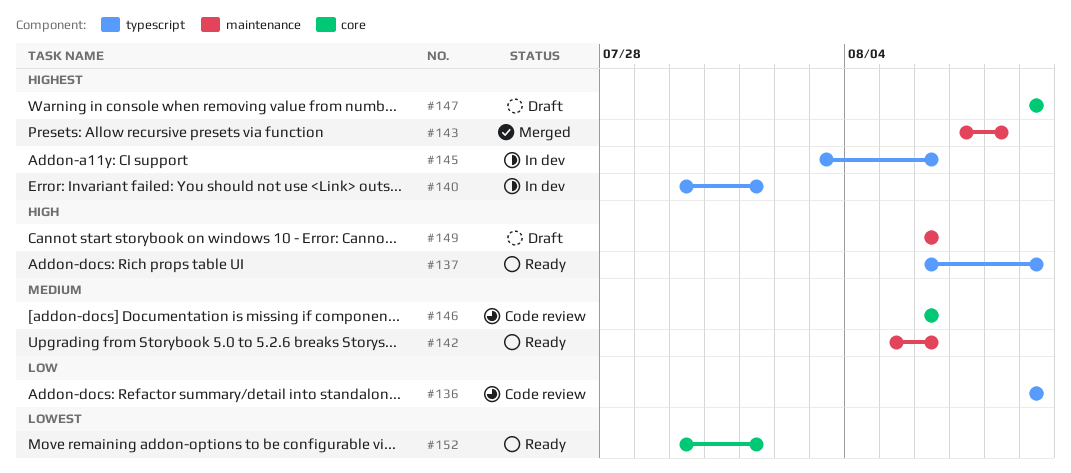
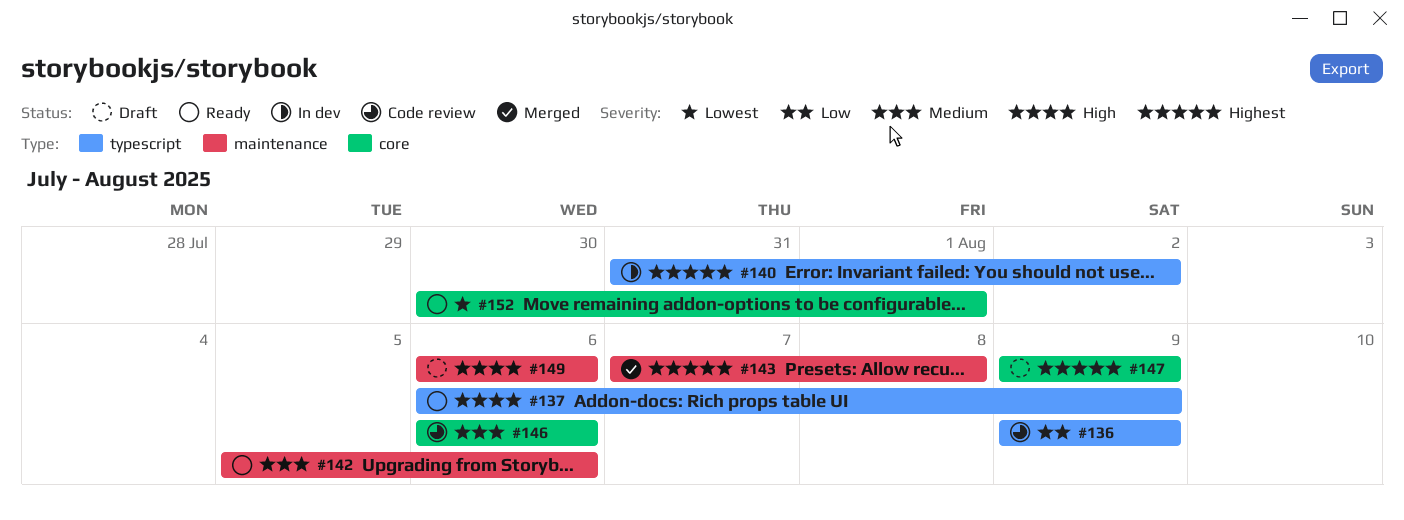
#140, start: Jul 30 -> Jul 31
#140, due: Aug 1 -> Aug 2
#145: present -> none

